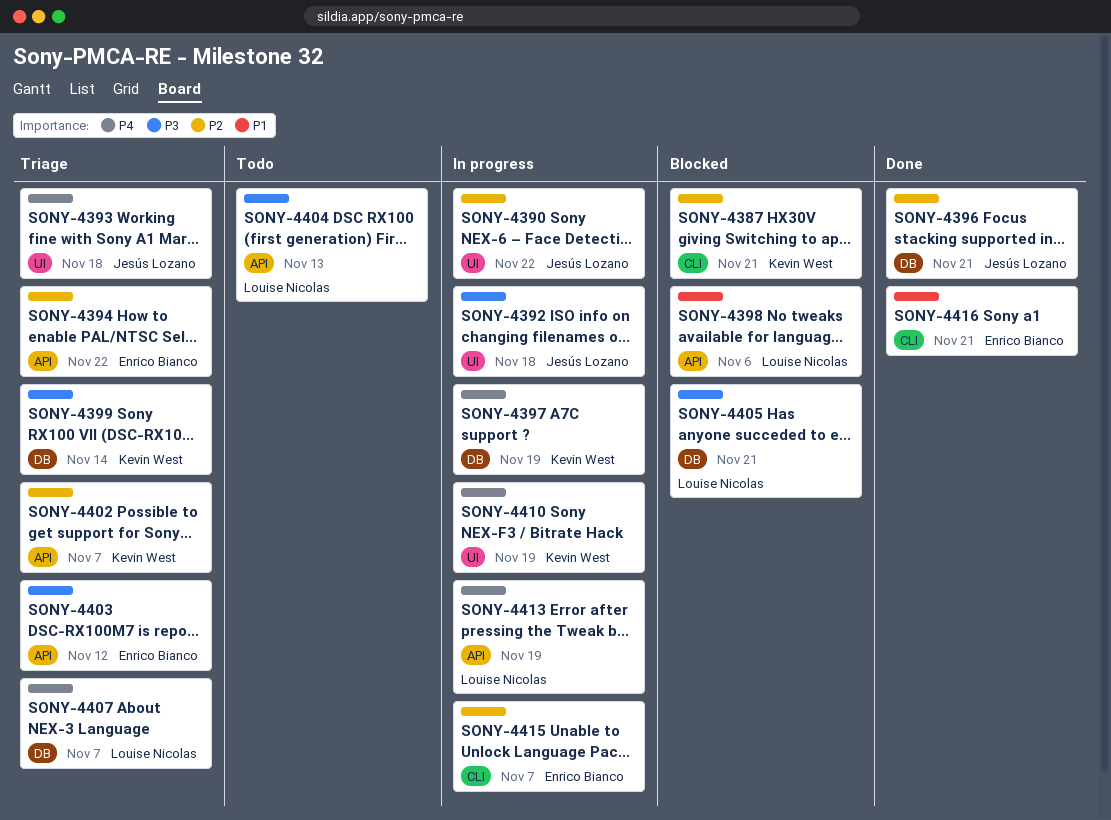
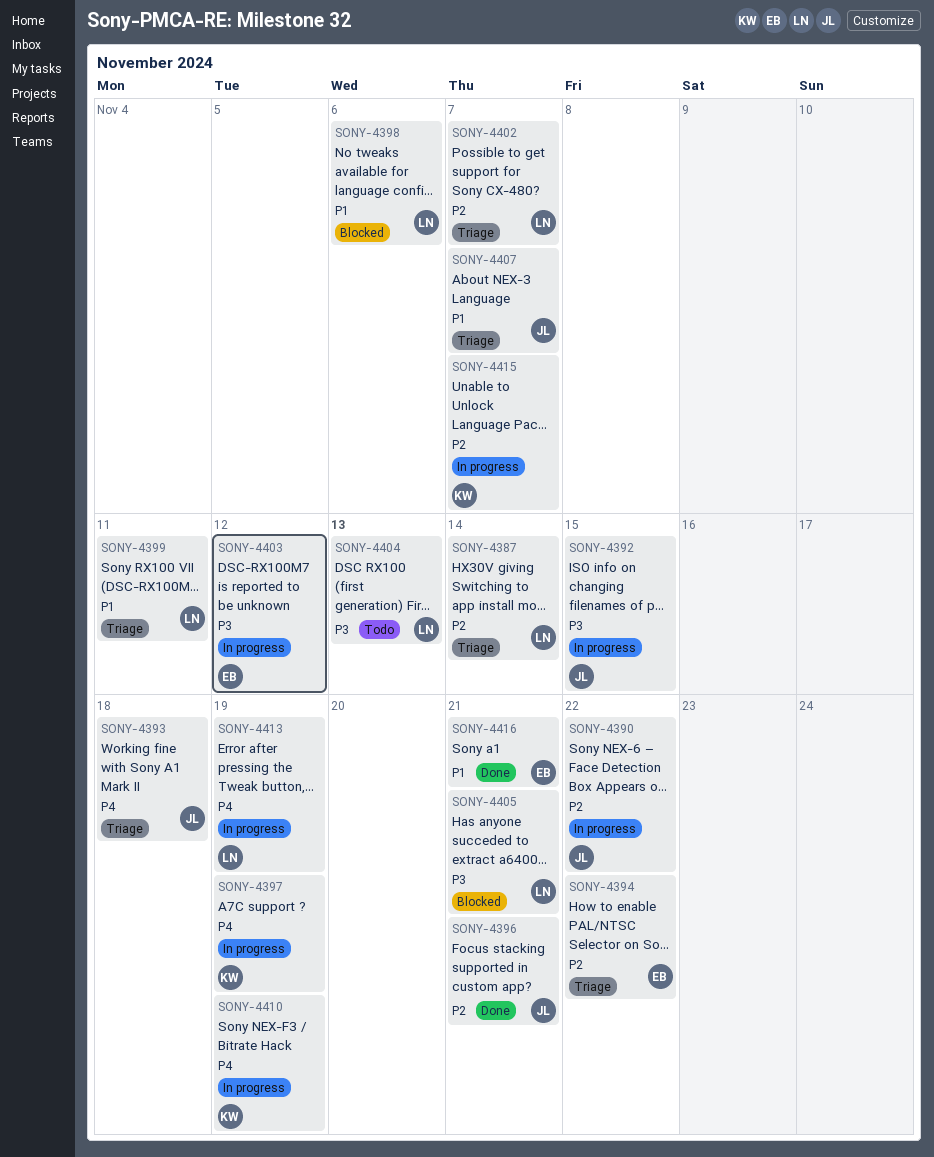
SONY-4387, status: Blocked -> Triage
SONY-4387, owner: Kevin West -> Louise Nicolas
SONY-4387, due: Nov 21 -> Nov 14
SONY-4392, due: Nov 18 -> Nov 15
SONY-4399, owner: Kevin West -> Louise Nicolas
SONY-4399, priority: P3 -> P1
SONY-4399, due: Nov 14 -> Nov 11
SONY-4402, owner: Kevin West -> Louise Nicolas
SONY-4403, status: Triage -> In progress
SONY-4407, owner: Louise Nicolas -> Jesús Lozano
SONY-4407, priority: P4 -> P1
SONY-4415, owner: Enrico Bianco -> Kevin West

